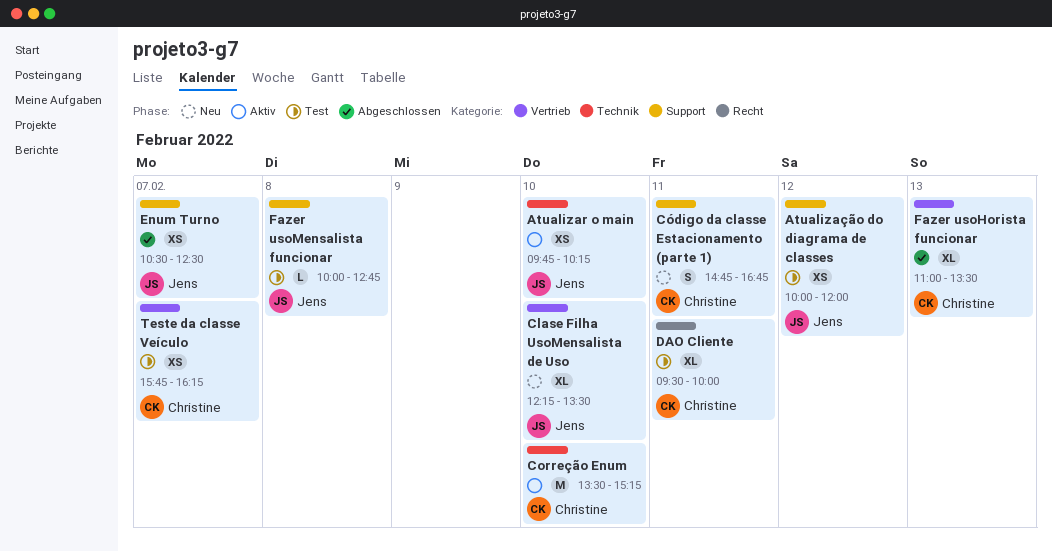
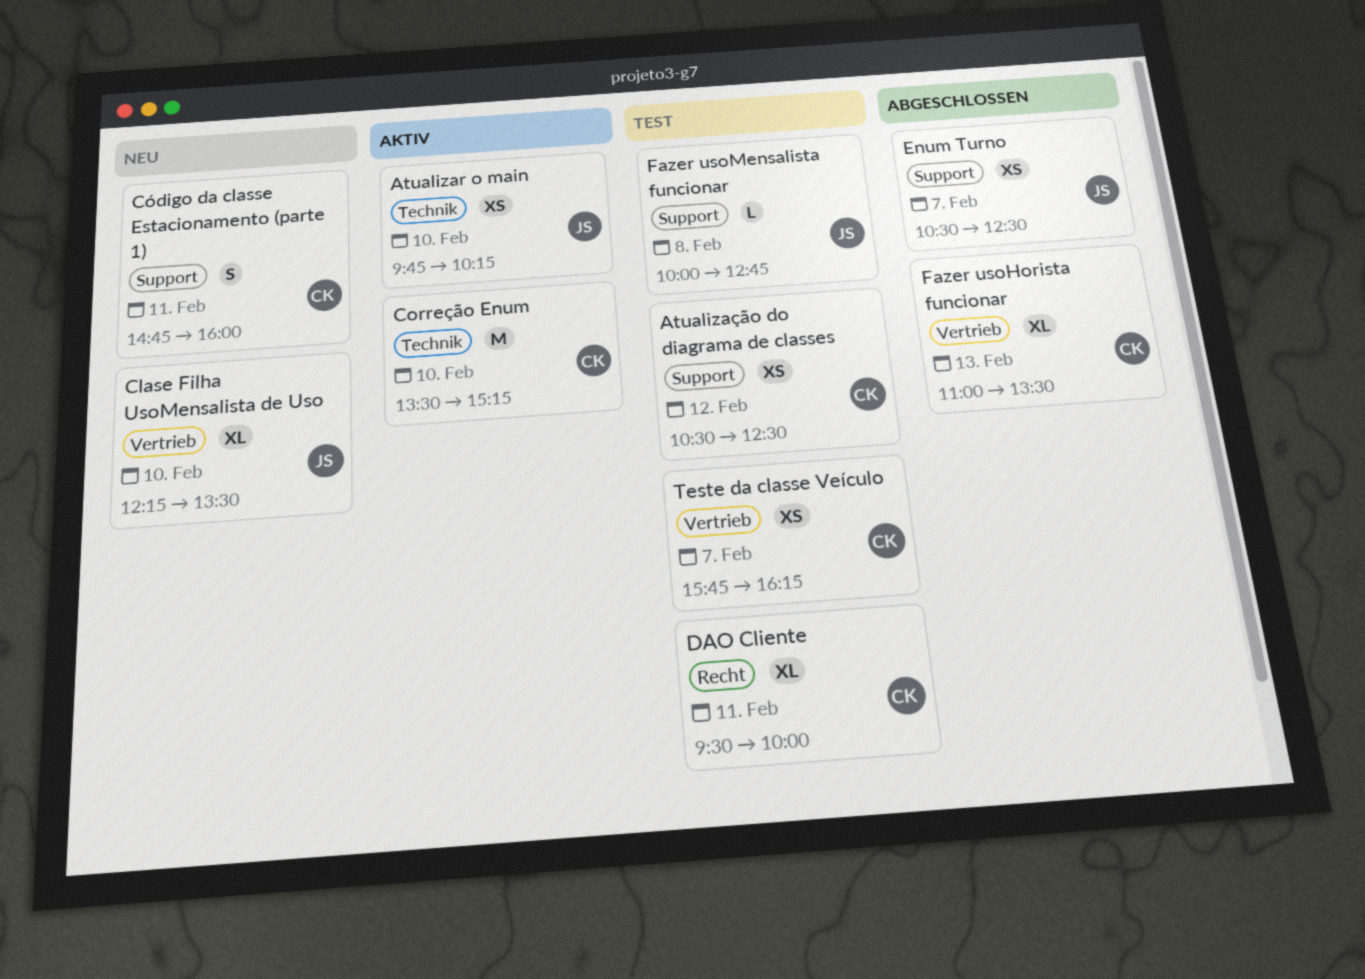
Atualização do diagrama de classes, owner: Jens -> Christine
Atualização do diagrama de classes, begins: 10:00 -> 10:30
Atualização do diagrama de classes, ends: 12:00 -> 12:30
Código da classe Estacionamento (parte 1), ends: 16:45 -> 16:00

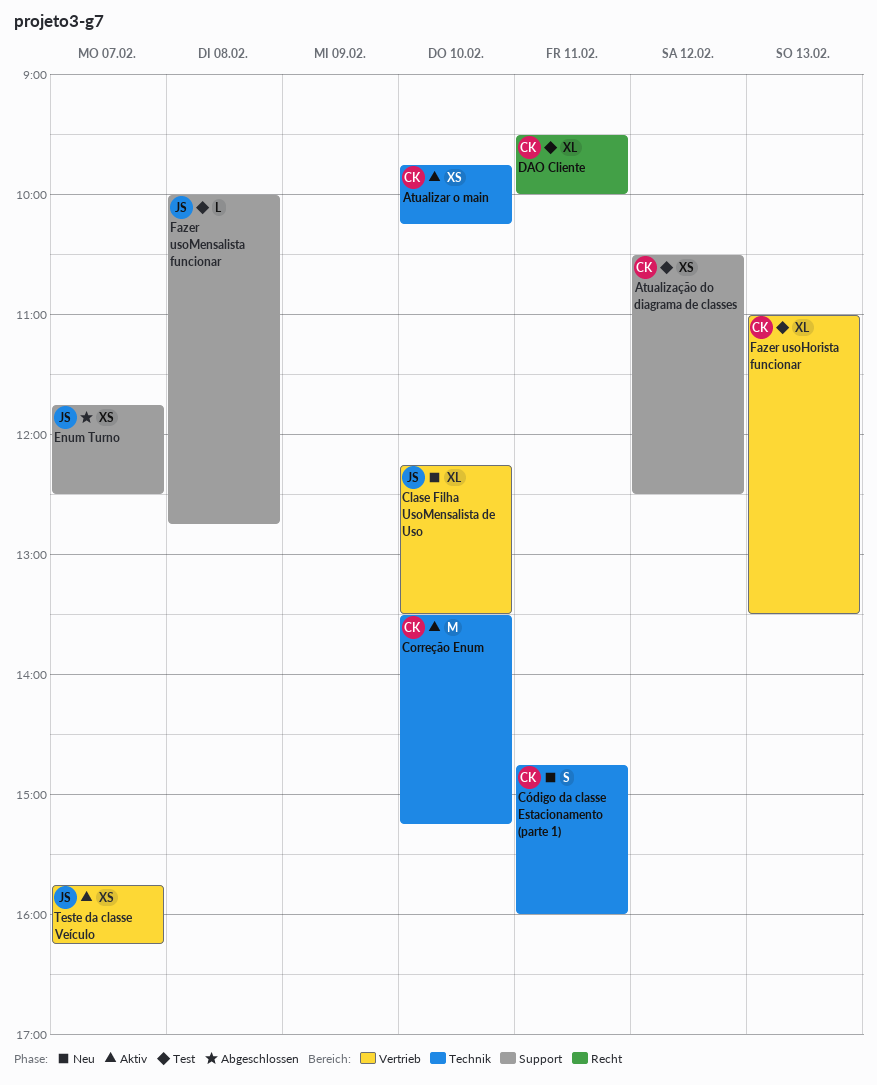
Atualizar o main, owner: JS -> CK
Código da classe Estacionamento (parte 1), label: Support -> Technik
Enum Turno, begins: 10:30 -> 11:45
Fazer usoHorista funcionar, status: Abgeschlossen -> Test
Teste da classe Veículo, status: Test -> Aktiv
Teste da classe Veículo, owner: CK -> JS

